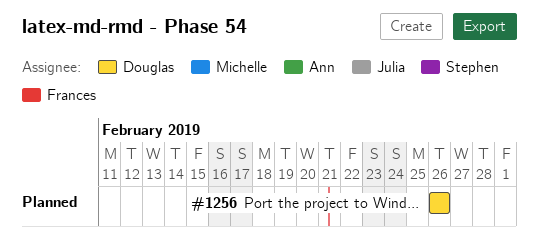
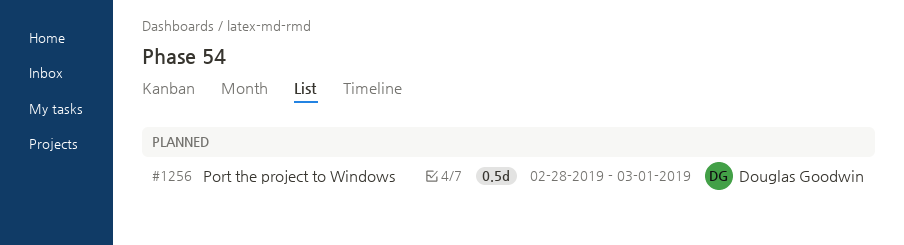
#1256, start: Feb 26 -> Feb 28
#1256, due: Feb 26 -> Mar 1

